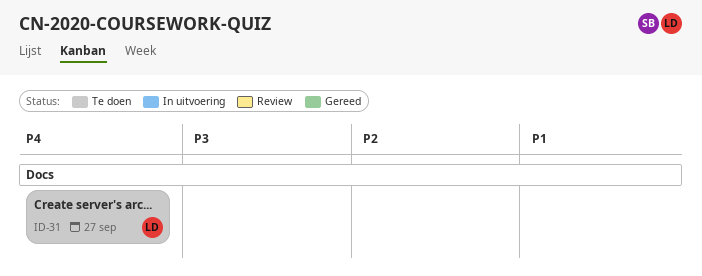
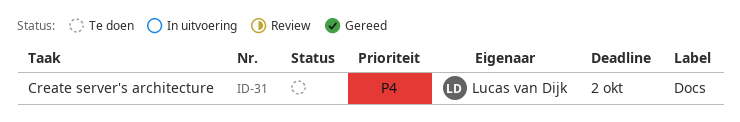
ID-31, due: Sep 27 -> Oct 2

